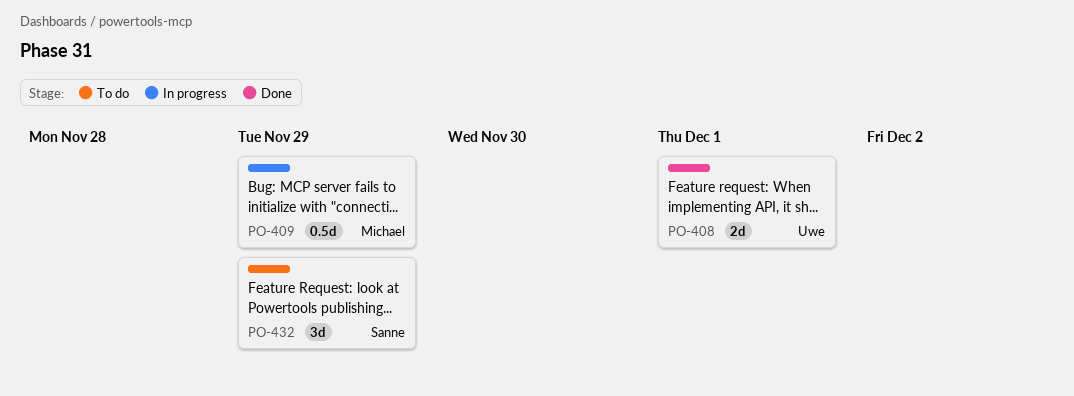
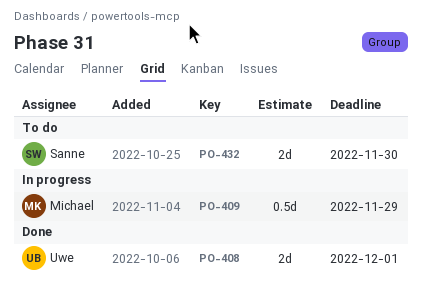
PO-432, estimate: 3d -> 2d
PO-432, due: Nov 29 -> Nov 30

